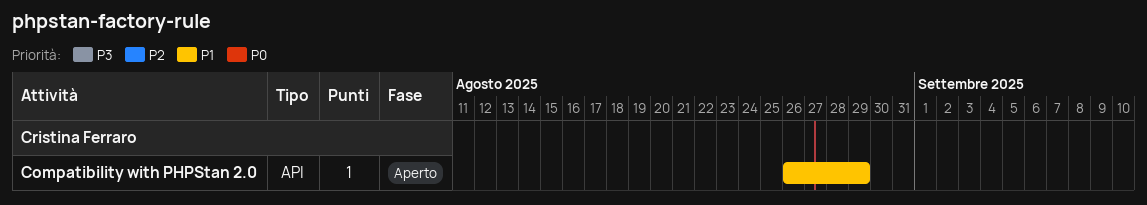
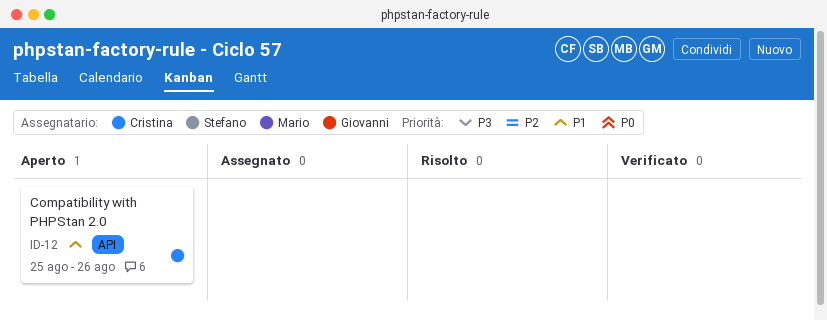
Compatibility with PHPStan 2.0, start: Aug 26 -> Aug 25
Compatibility with PHPStan 2.0, due: Aug 29 -> Aug 26

